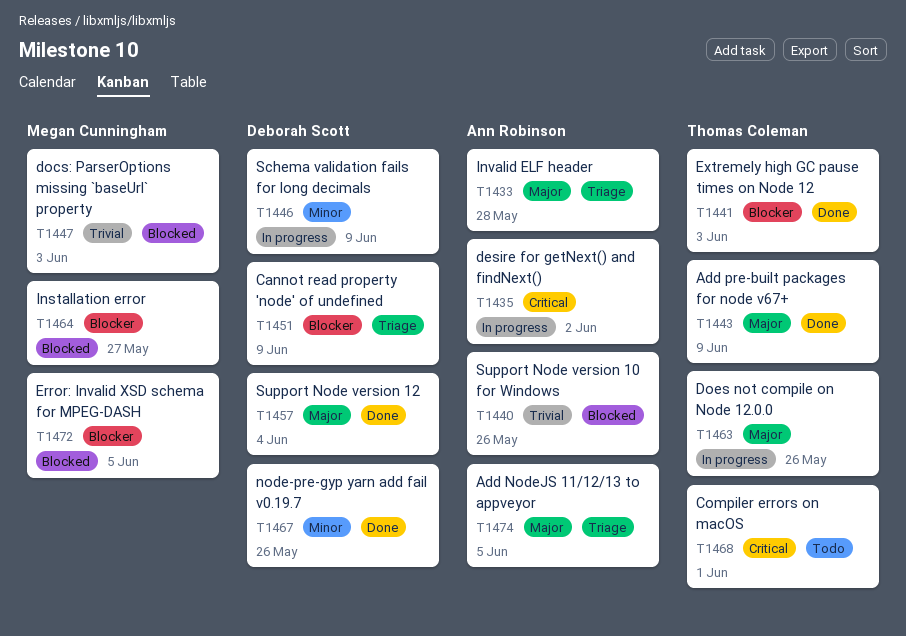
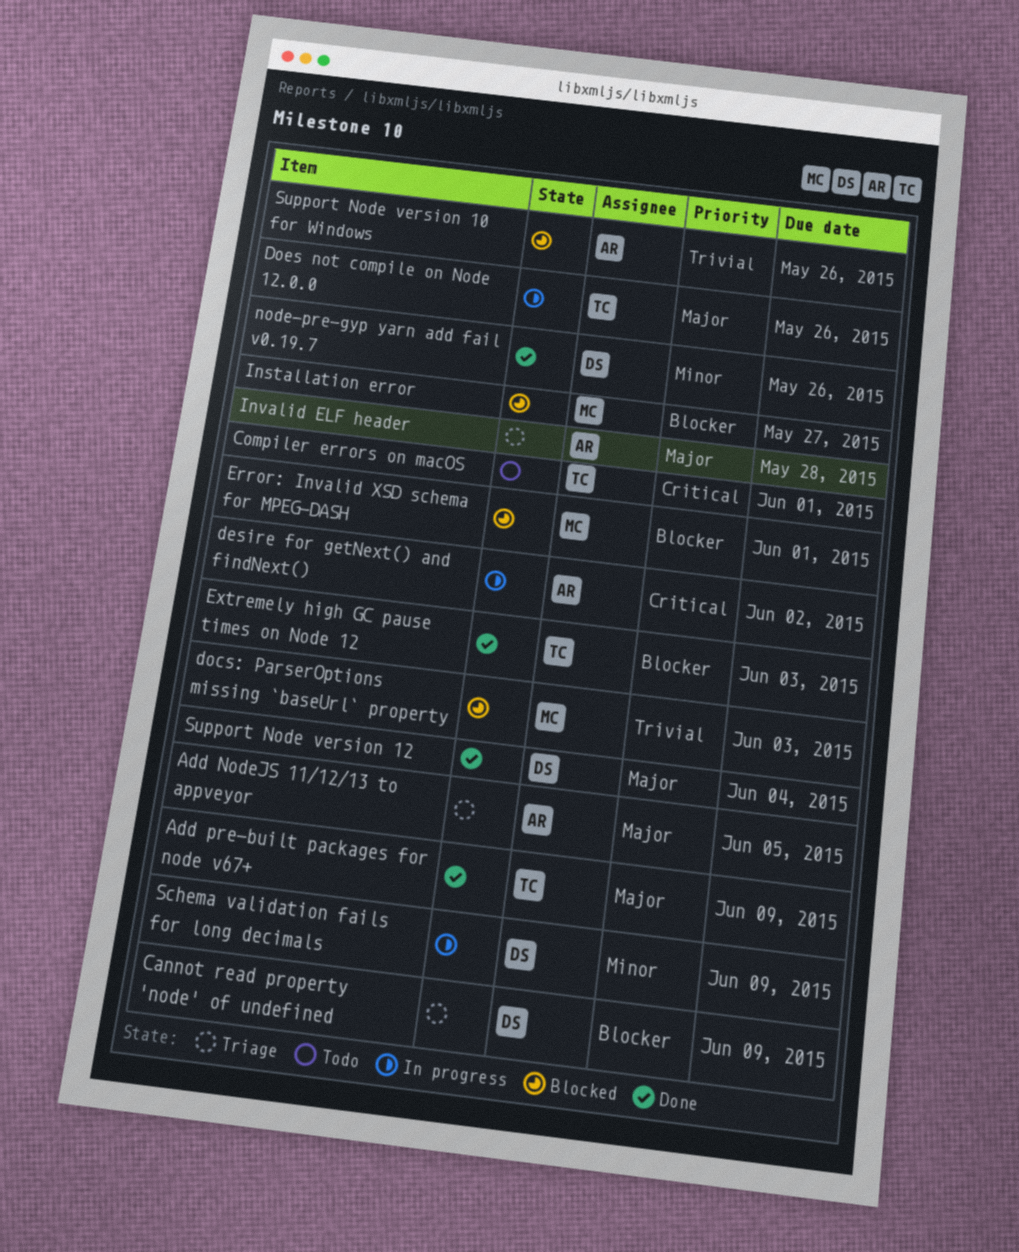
Error: Invalid XSD schema for MPEG-DASH, due: Jun 5 -> Jun 1

